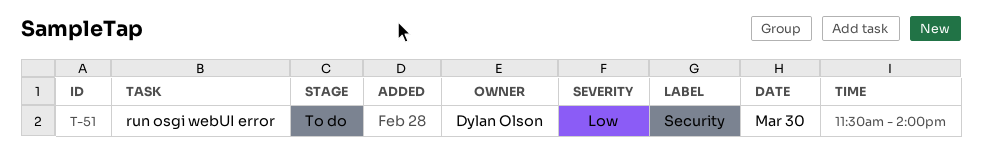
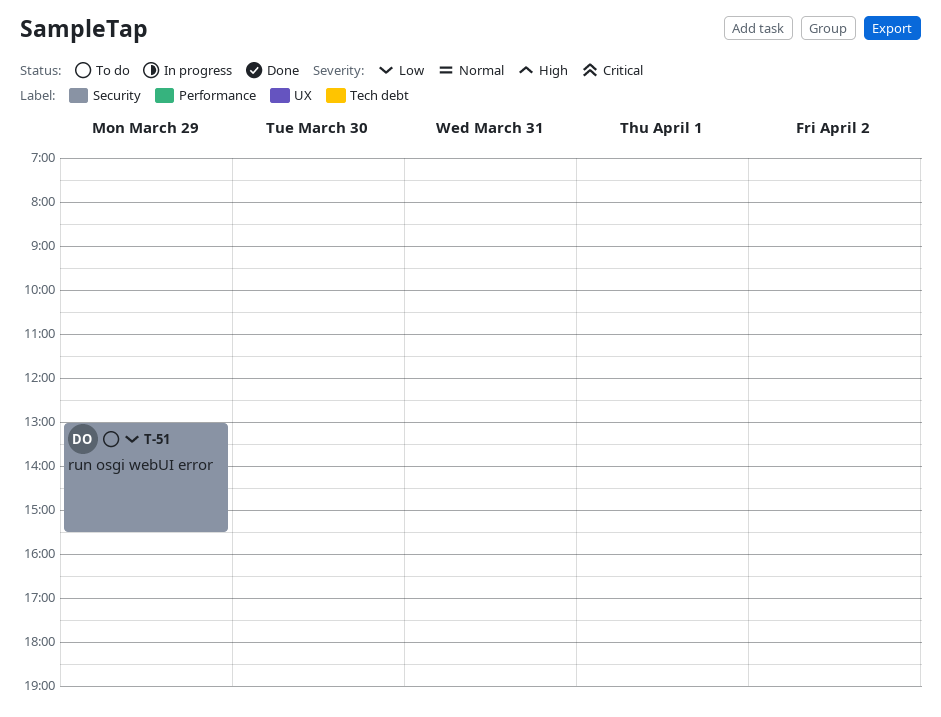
T-51, day: Mar 30 -> Mar 29
T-51, begins: 11:30 -> 13:00
T-51, ends: 14:00 -> 15:30

